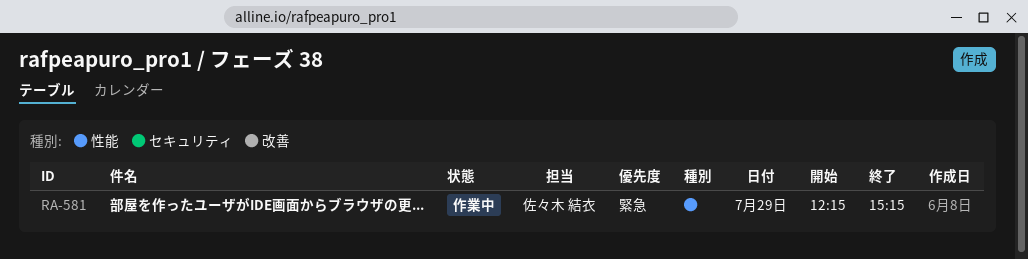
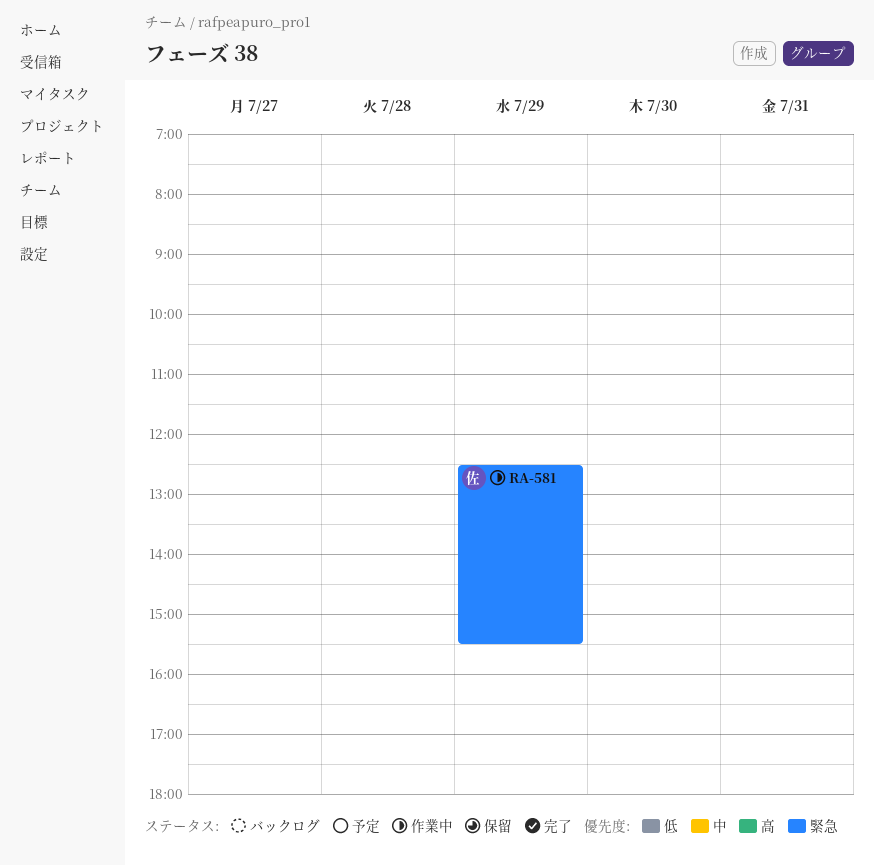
RA-581, begins: 12:15 -> 12:30
RA-581, ends: 15:15 -> 15:30

